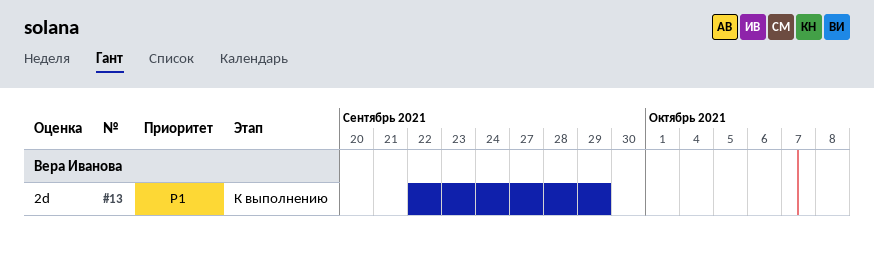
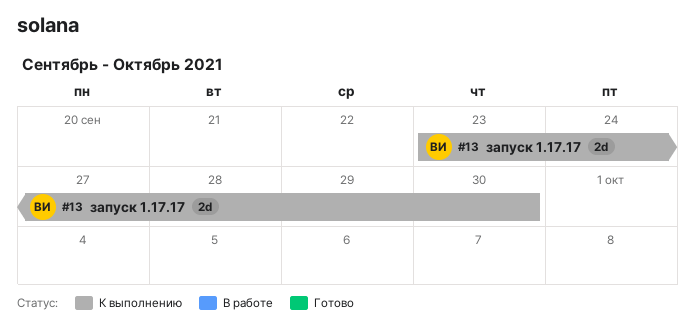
#13, start: Sep 22 -> Sep 23
#13, due: Sep 29 -> Sep 30

